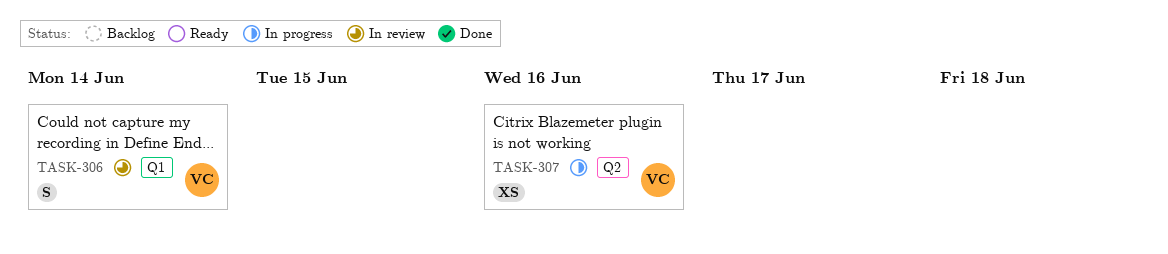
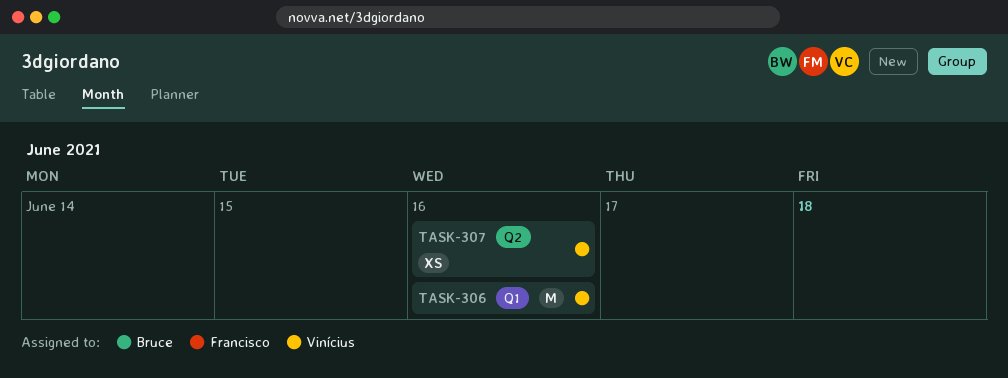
TASK-306, estimate: S -> M
TASK-306, due: Jun 14 -> Jun 16

